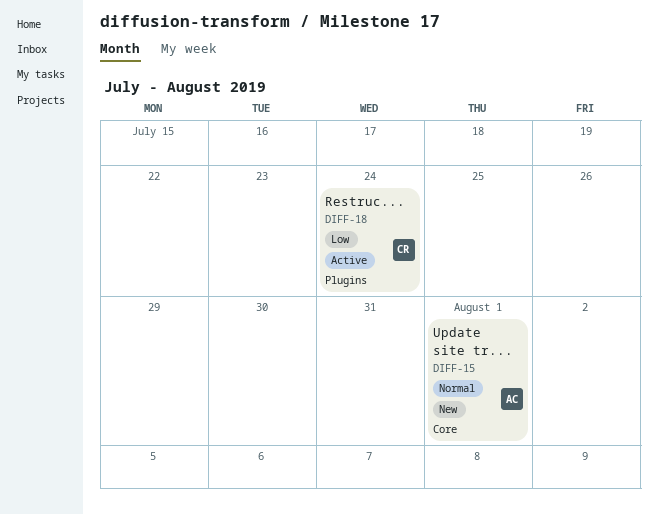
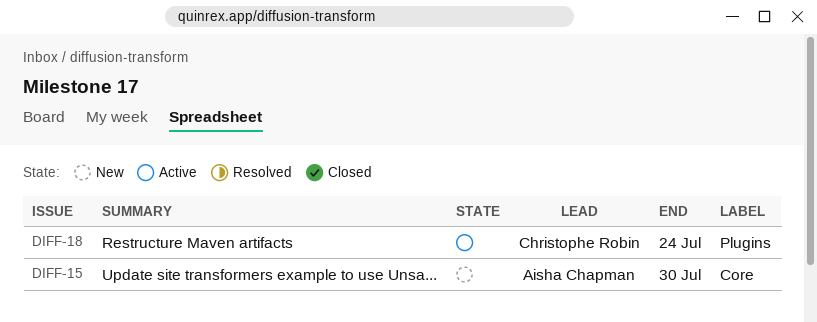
DIFF-15, due: Aug 1 -> Jul 30

